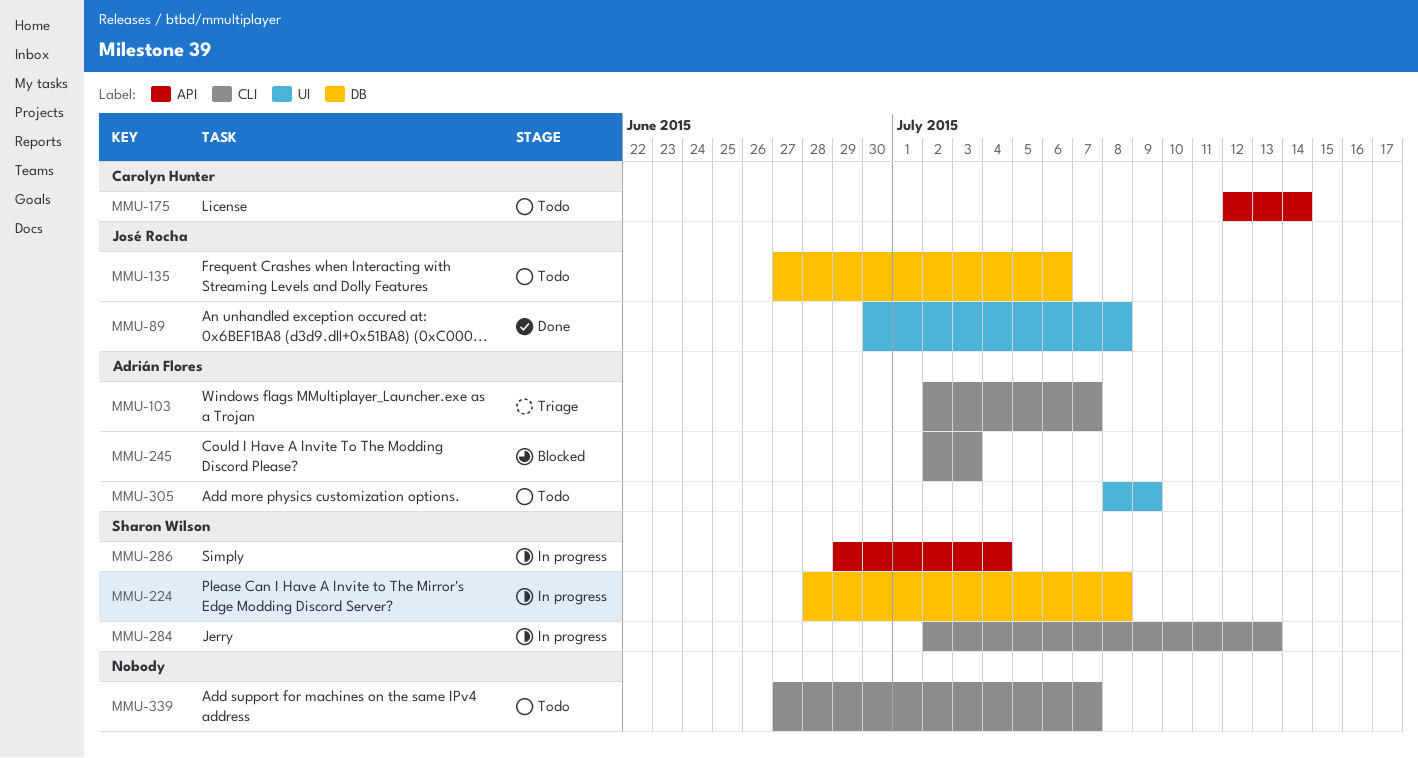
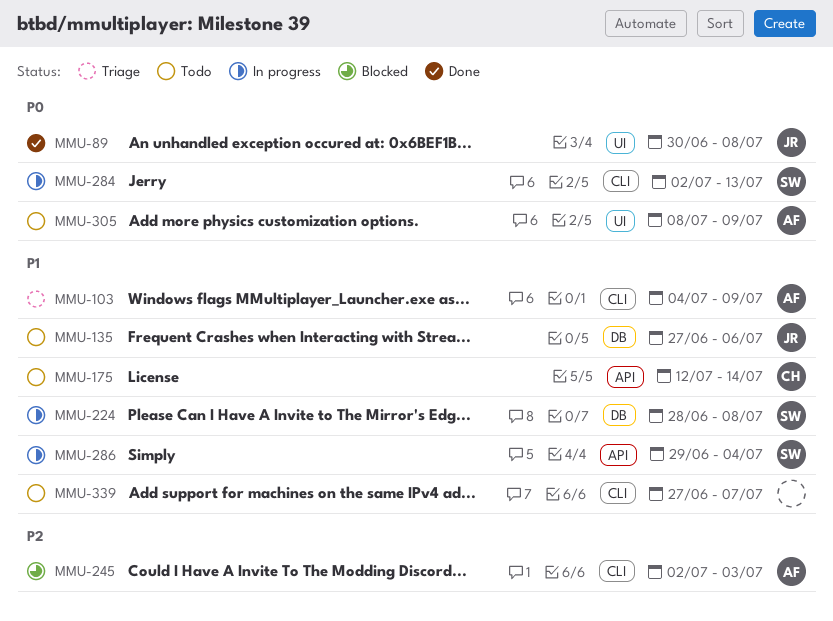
MMU-103, start: Jul 2 -> Jul 4
MMU-103, due: Jul 7 -> Jul 9

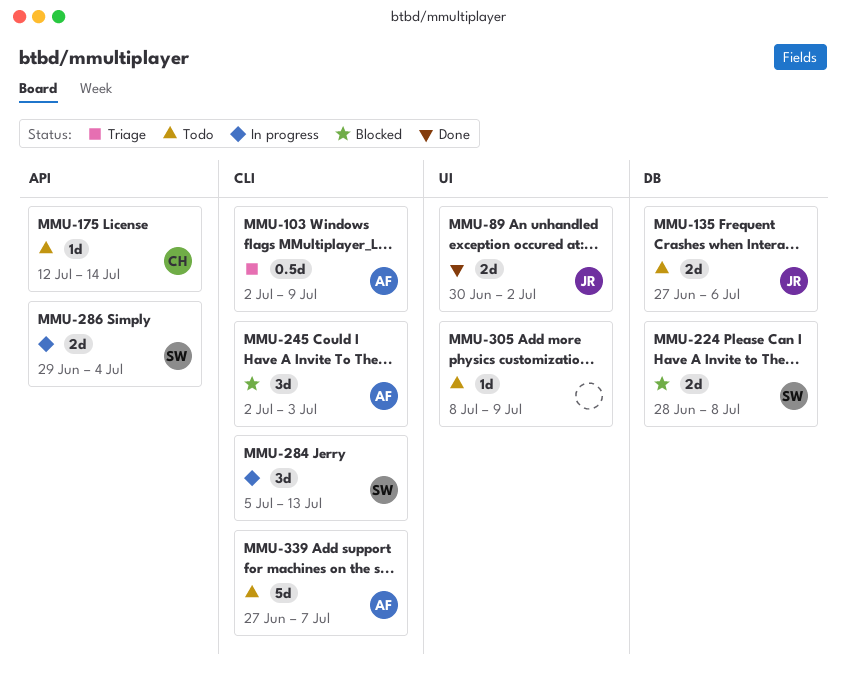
MMU-89, due: Jul 8 -> Jul 2
MMU-103, start: Jul 4 -> Jul 2
MMU-224, status: In progress -> Blocked
MMU-284, start: Jul 2 -> Jul 5
MMU-305, owner: AF -> none
MMU-339, owner: none -> AF

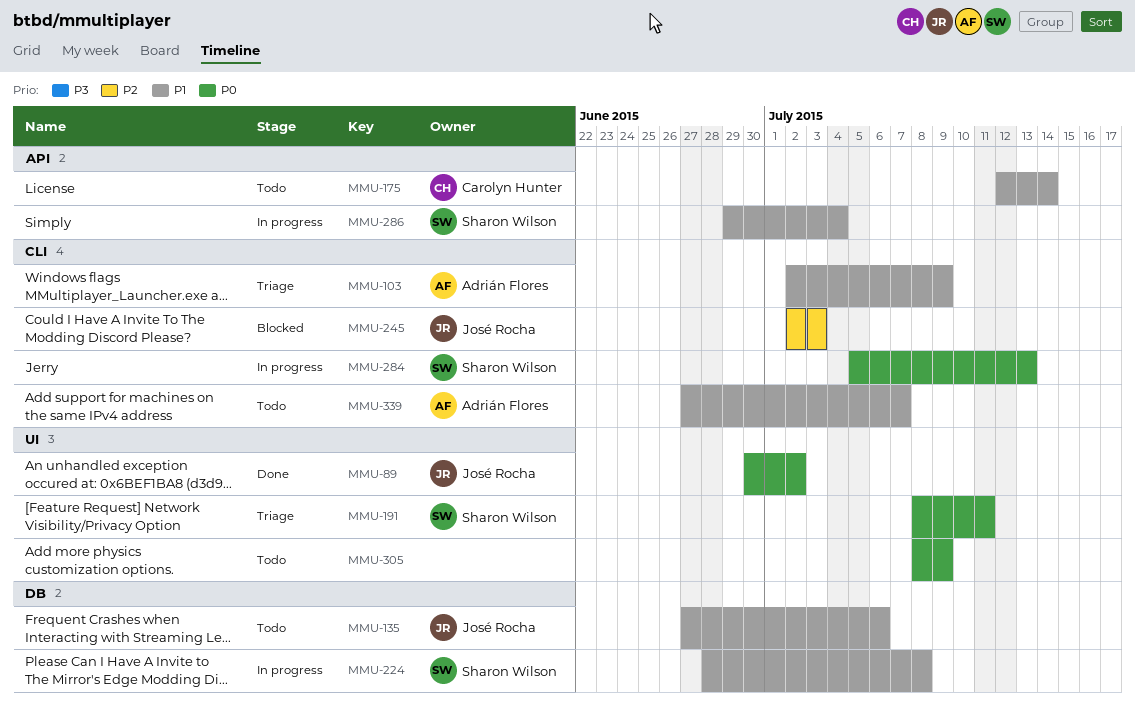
MMU-191: none -> present
MMU-224, status: Blocked -> In progress
MMU-245, owner: Adrián Flores -> José Rocha

